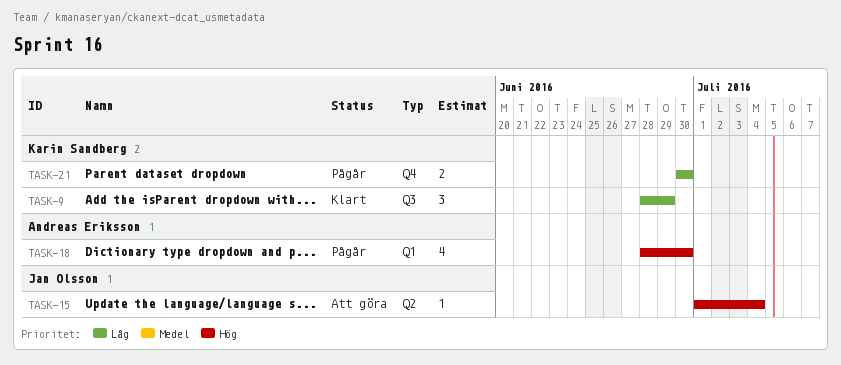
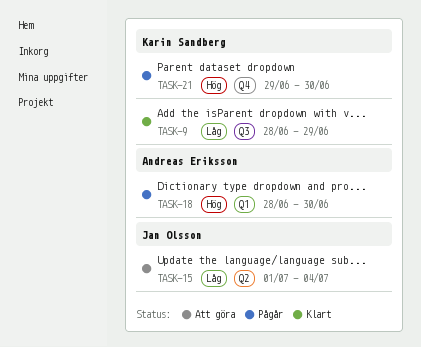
TASK-15, priority: Hög -> Låg
TASK-21, priority: Låg -> Hög
TASK-21, start: Jun 30 -> Jun 29

